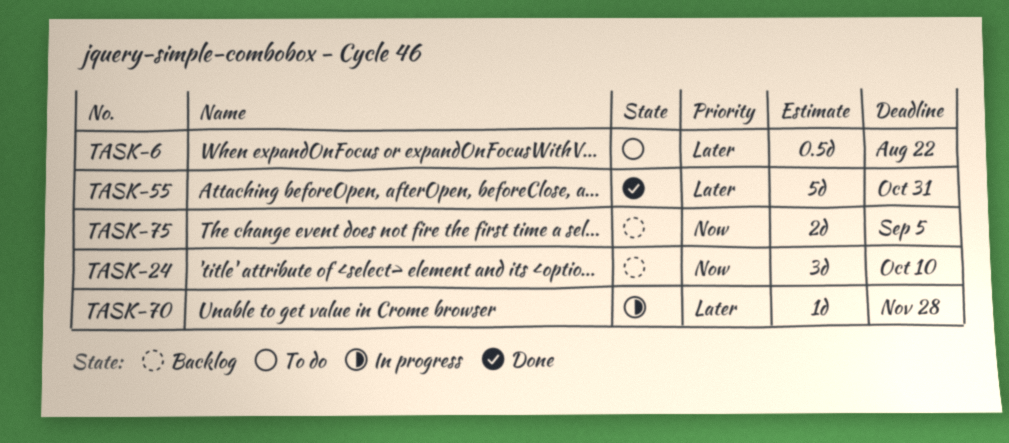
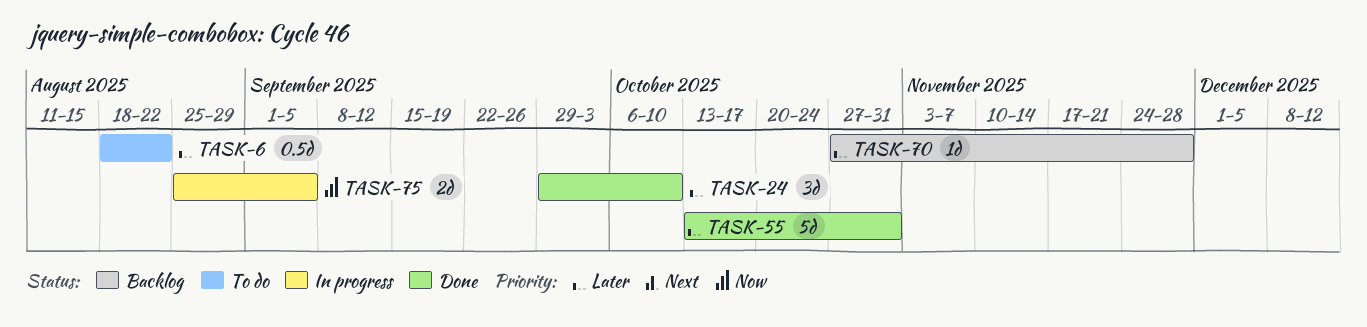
TASK-24, status: Backlog -> Done
TASK-24, priority: Now -> Later
TASK-70, status: In progress -> Backlog
TASK-75, status: Backlog -> In progress

